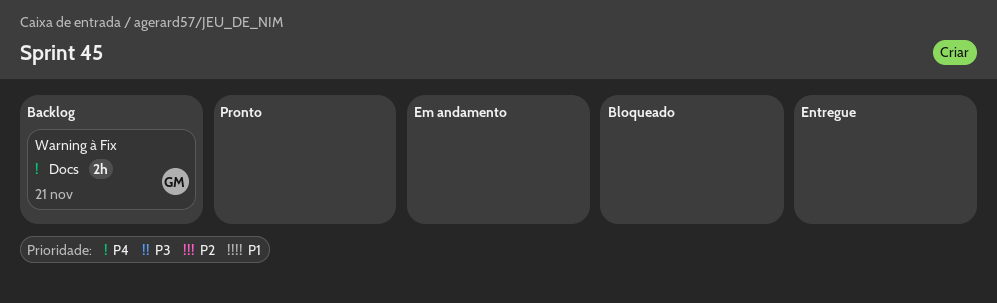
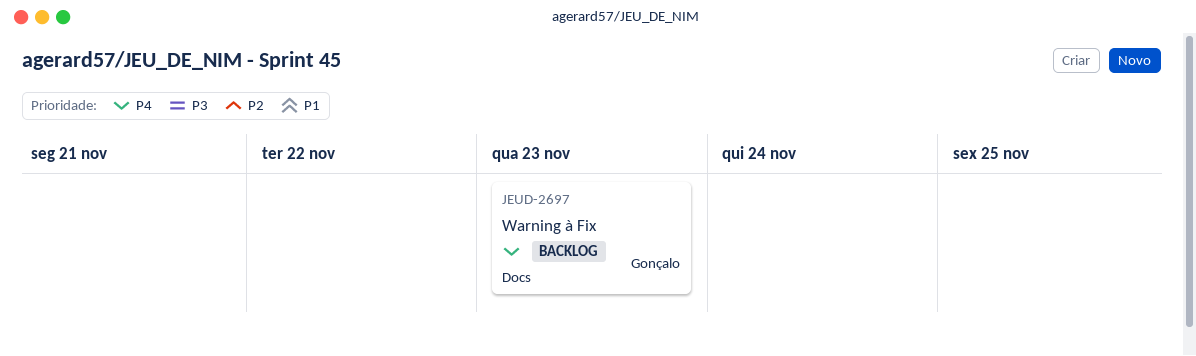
Warning à Fix, due: Nov 21 -> Nov 23

